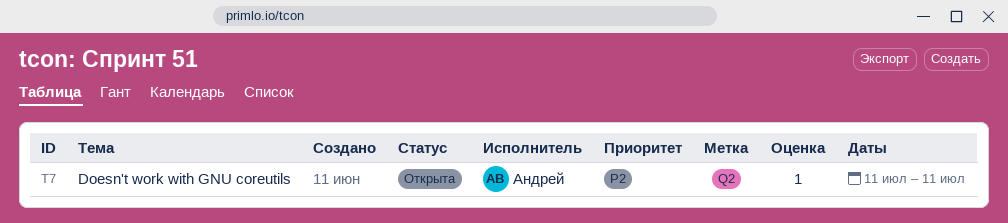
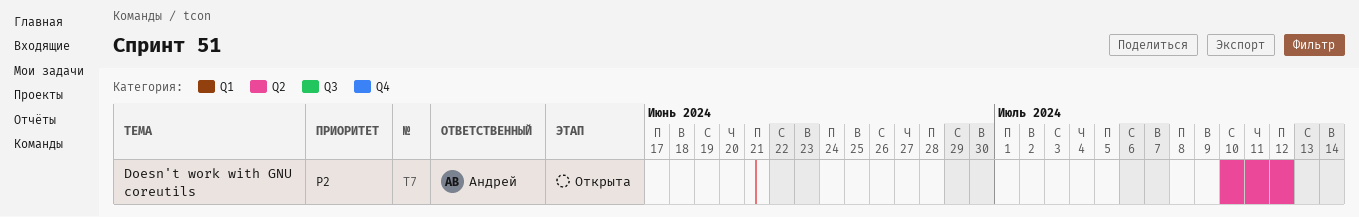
T7, start: Jul 11 -> Jul 10
T7, due: Jul 11 -> Jul 12

